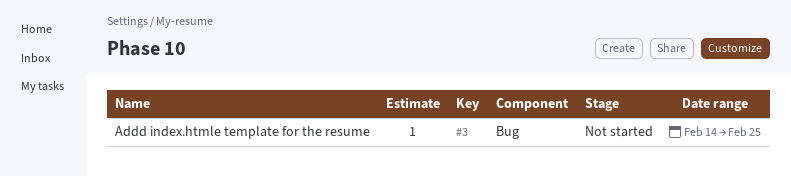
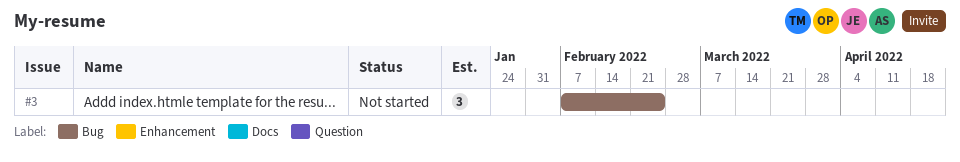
#3, estimate: 1 -> 3
#3, start: Feb 14 -> Feb 7

